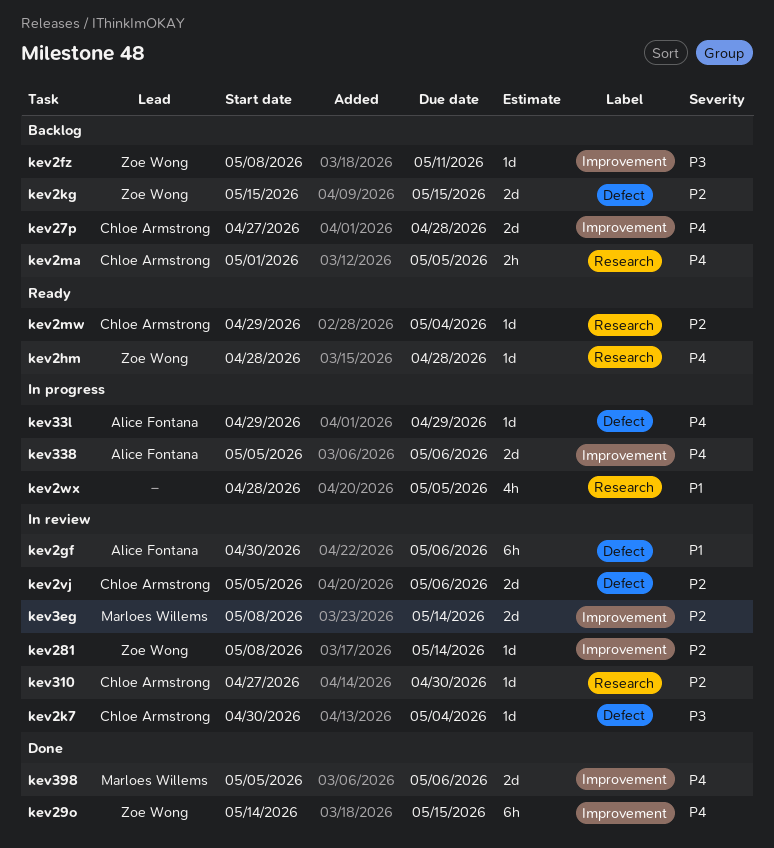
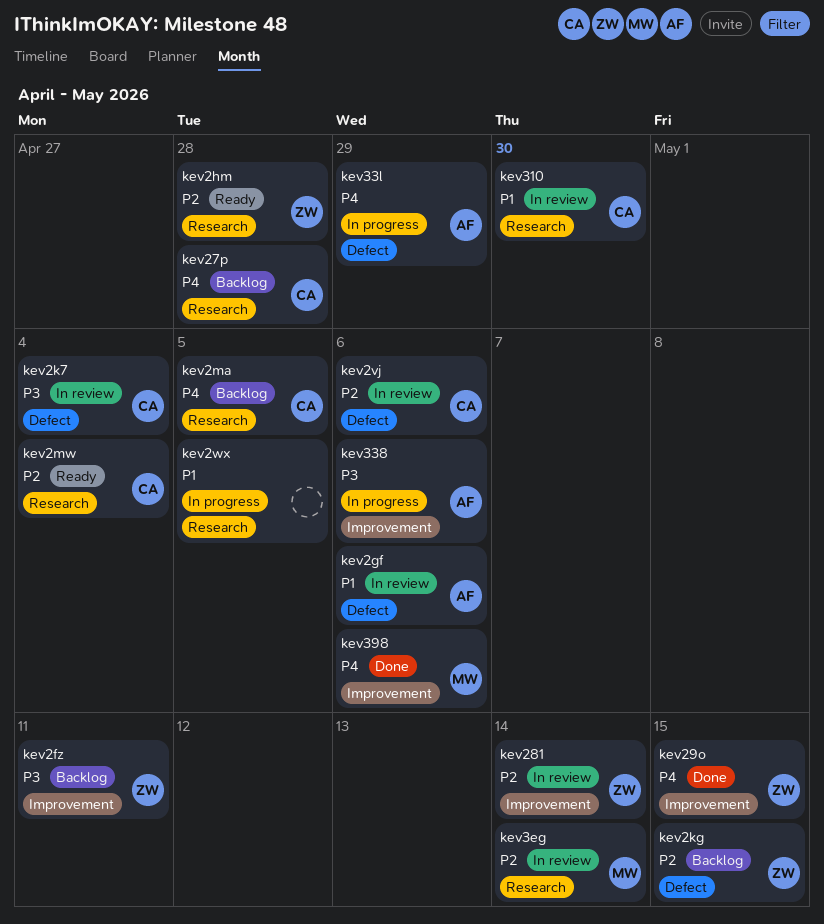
kev27p, label: Improvement -> Research
kev2hm, priority: P4 -> P2
kev310, priority: P2 -> P1
kev338, priority: P4 -> P3
kev3eg, label: Improvement -> Research

